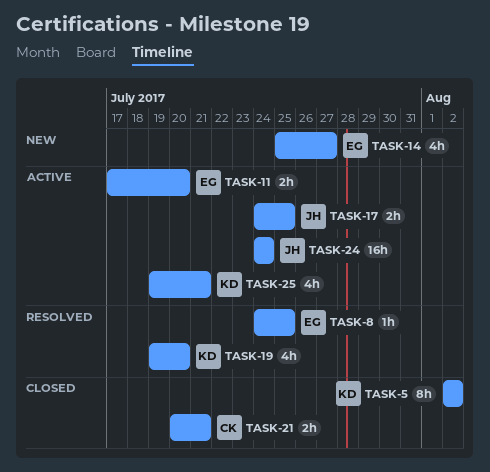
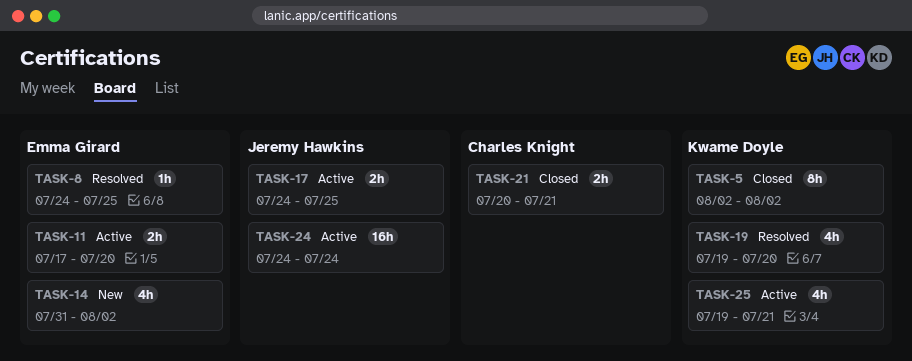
TASK-14, start: Jul 25 -> Jul 31
TASK-14, due: Jul 27 -> Aug 2

